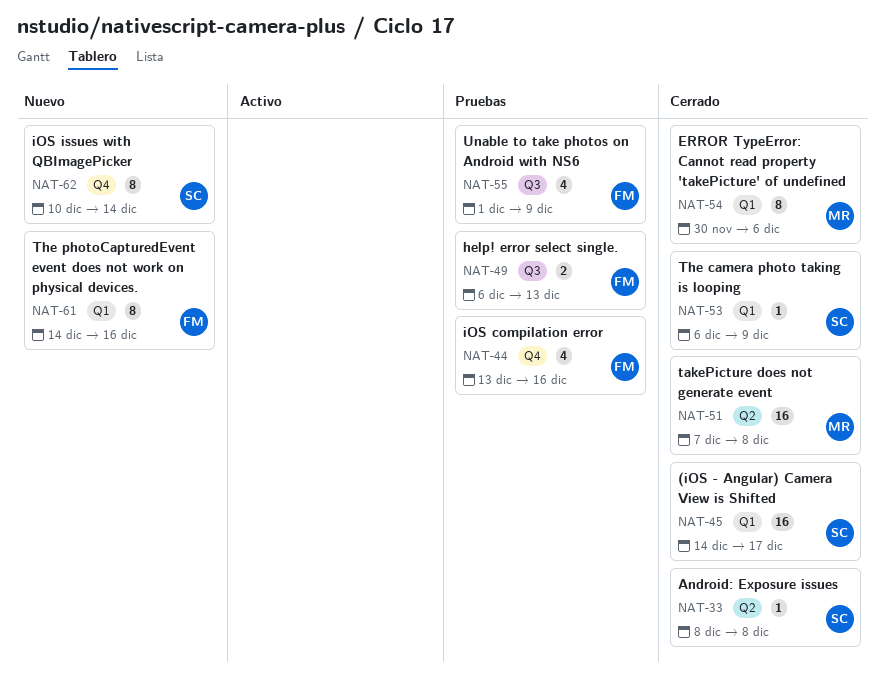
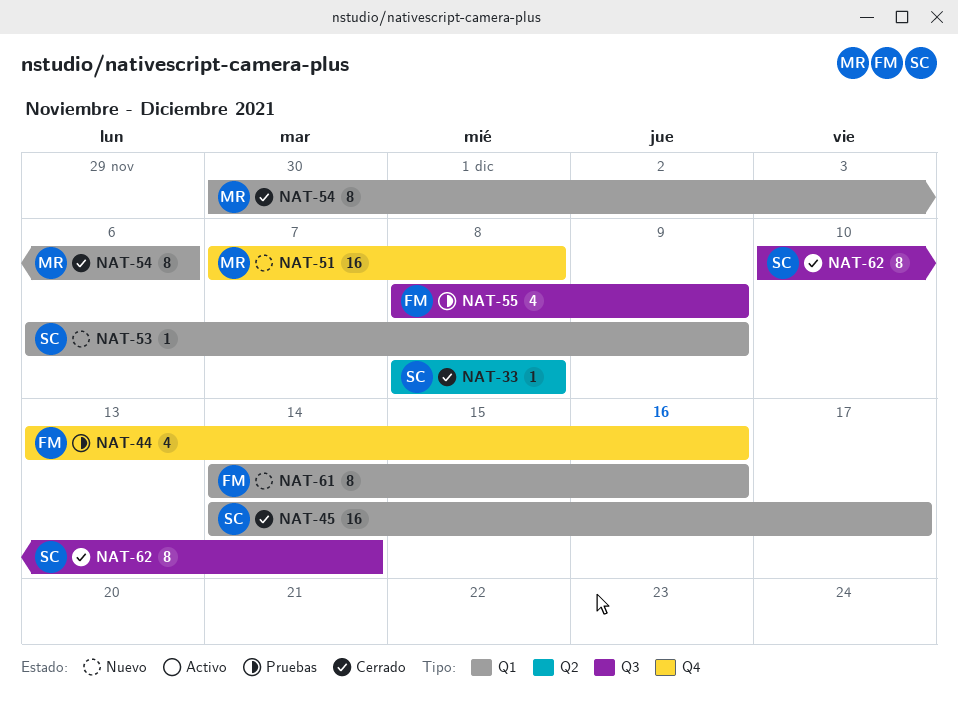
NAT-49: present -> none
NAT-51, status: Cerrado -> Nuevo
NAT-51, label: Q2 -> Q4
NAT-53, status: Cerrado -> Nuevo
NAT-55, start: Dec 1 -> Dec 8
NAT-62, status: Nuevo -> Cerrado
NAT-62, label: Q4 -> Q3

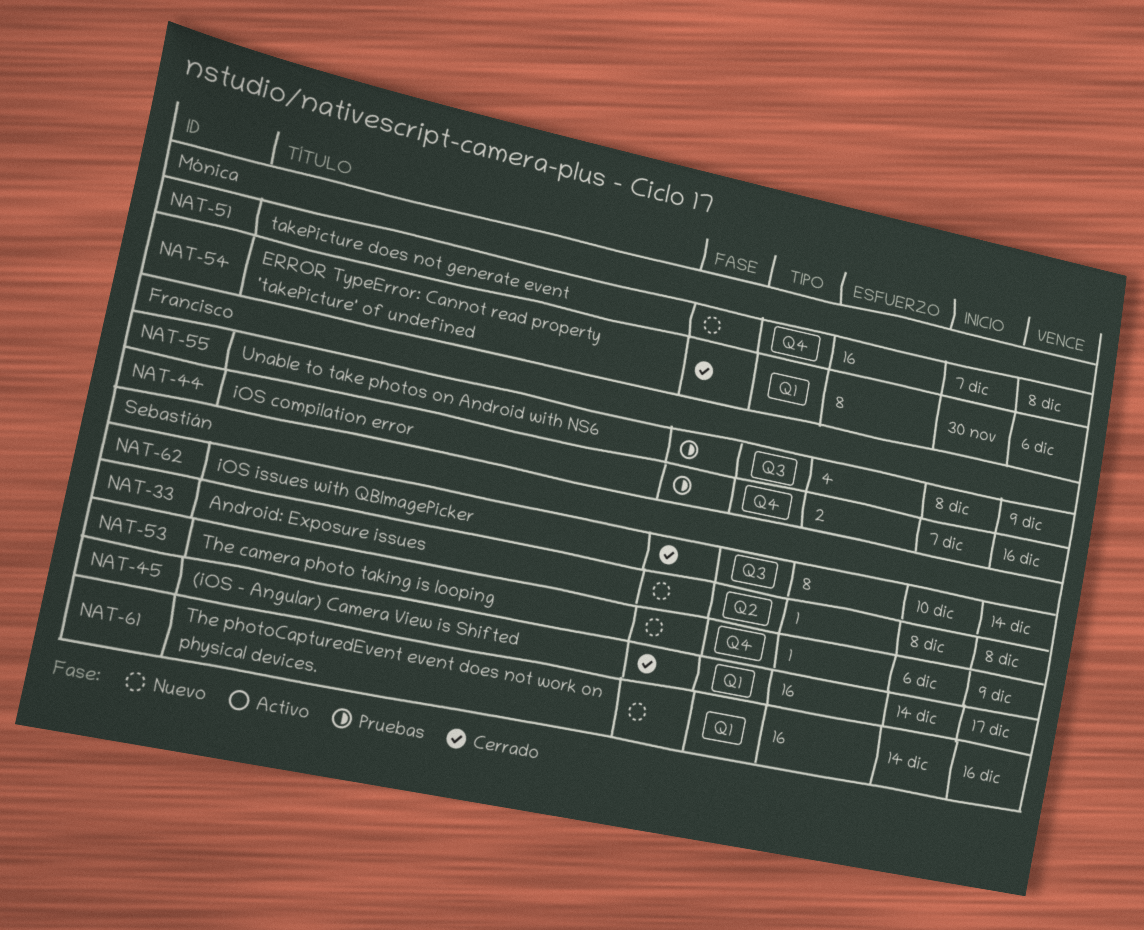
NAT-33, status: Cerrado -> Nuevo
NAT-44, estimate: 4 -> 2
NAT-44, start: Dec 13 -> Dec 7
NAT-53, label: Q1 -> Q4
NAT-61, owner: Francisco -> Sebastián
NAT-61, estimate: 8 -> 16

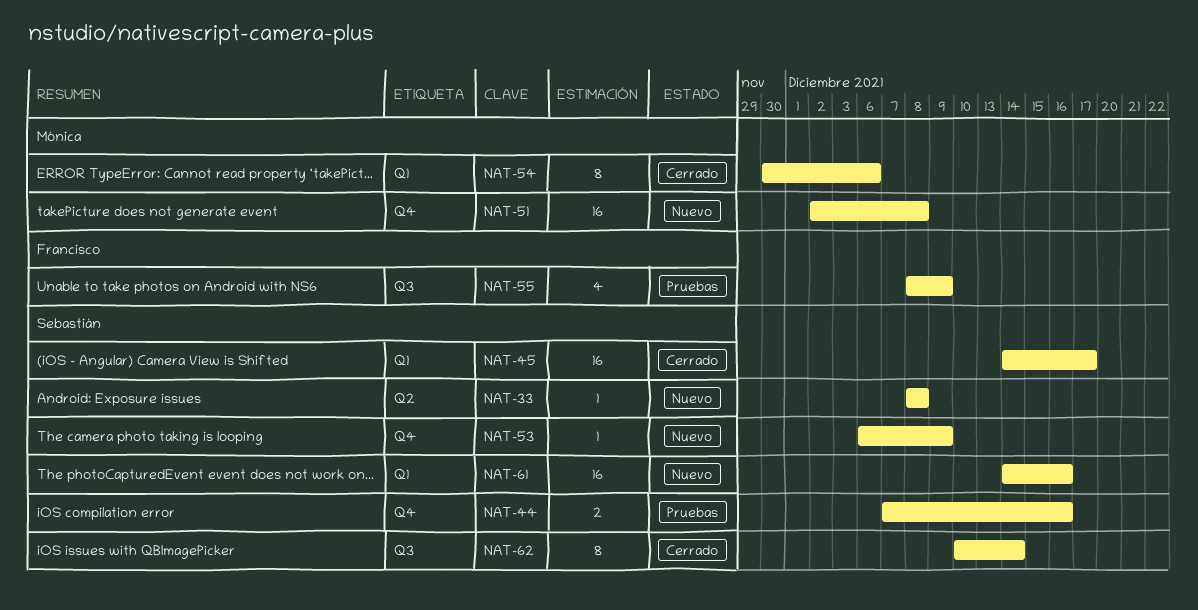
NAT-44, owner: Francisco -> Sebastián
NAT-51, start: Dec 7 -> Dec 2

